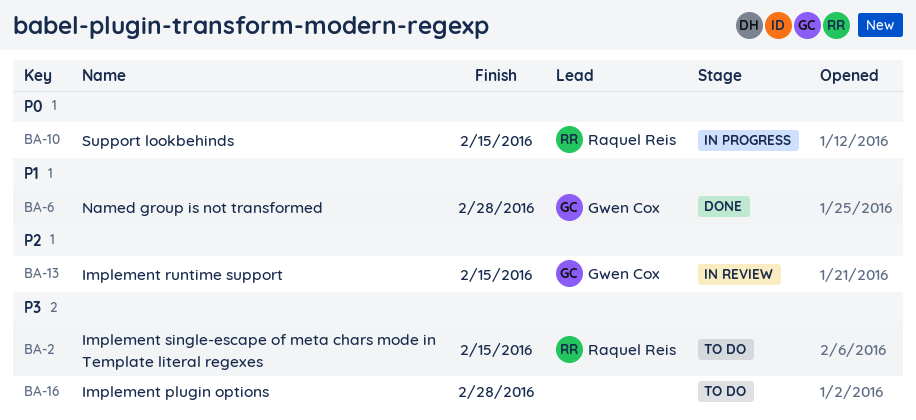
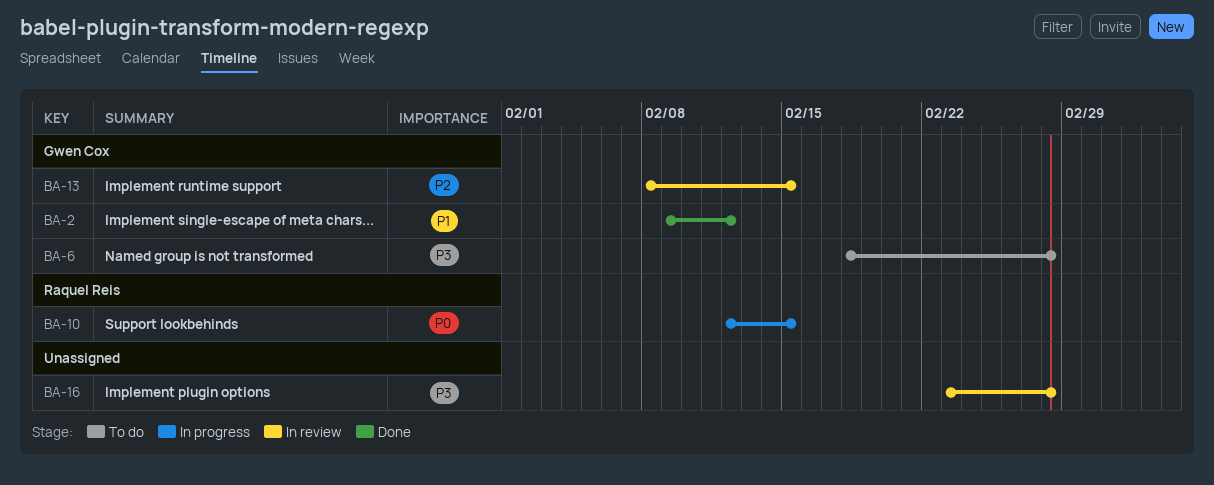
BA-2, status: To do -> Done
BA-2, owner: Raquel Reis -> Gwen Cox
BA-2, priority: P3 -> P1
BA-2, due: Feb 15 -> Feb 12
BA-6, status: Done -> To do
BA-6, priority: P1 -> P3
BA-16, status: To do -> In review

